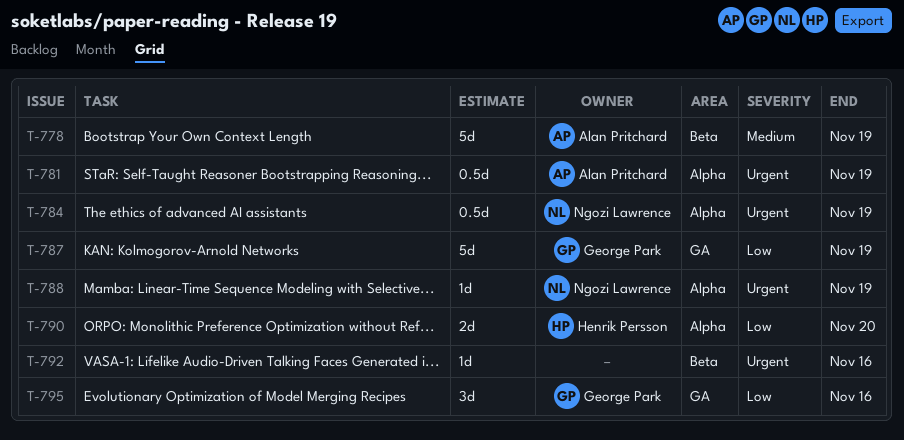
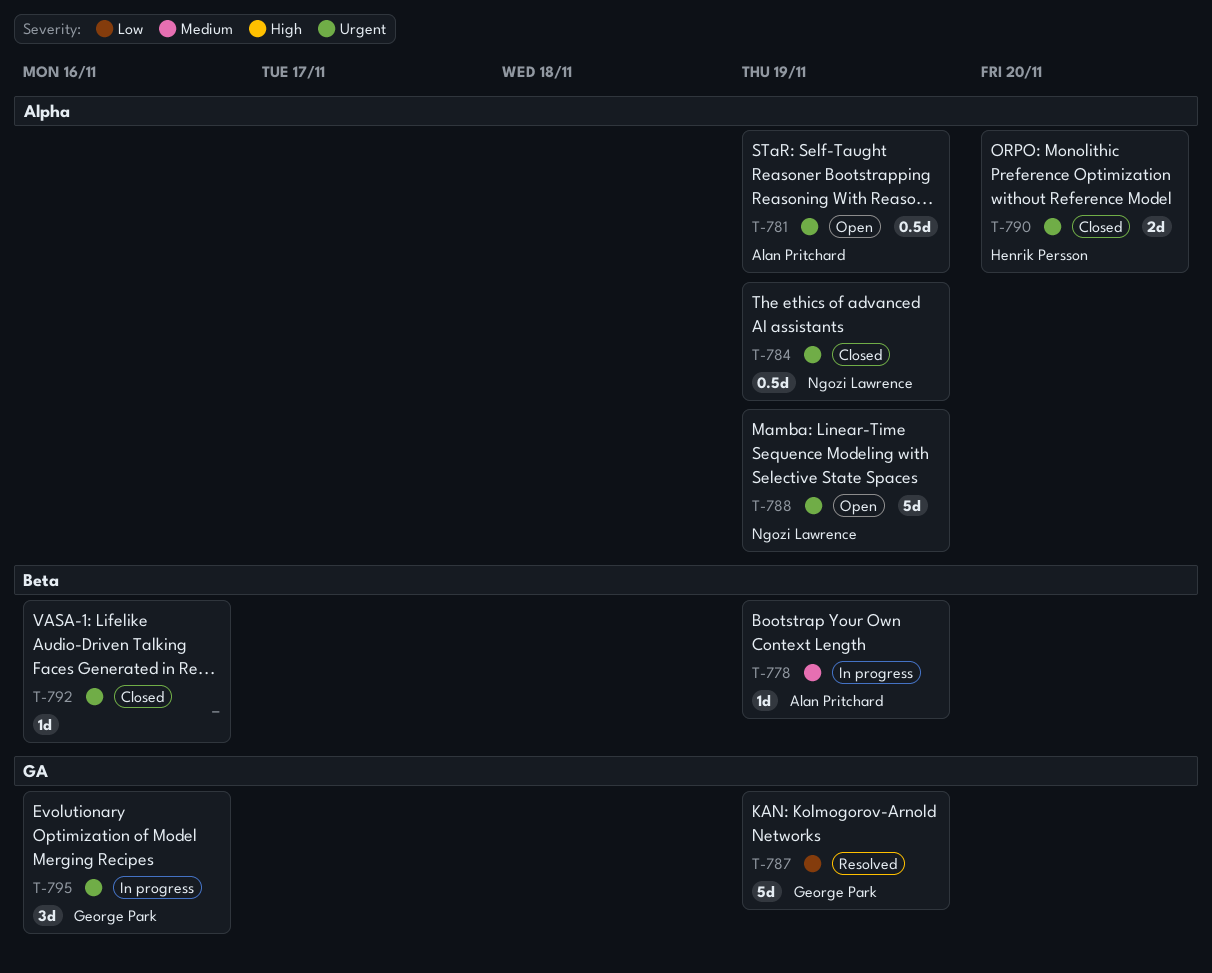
T-778, estimate: 5d -> 1d
T-788, estimate: 1d -> 5d
T-790, priority: Low -> Urgent
T-795, priority: Low -> Urgent

